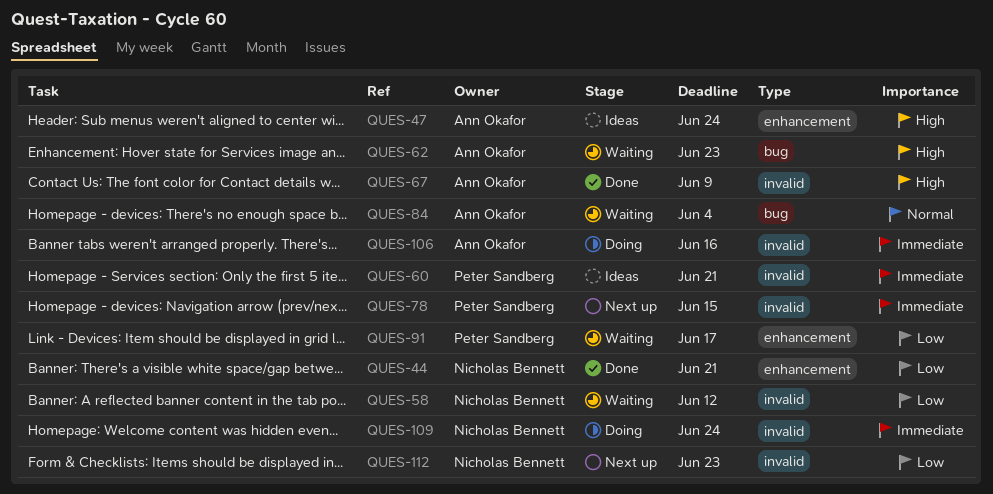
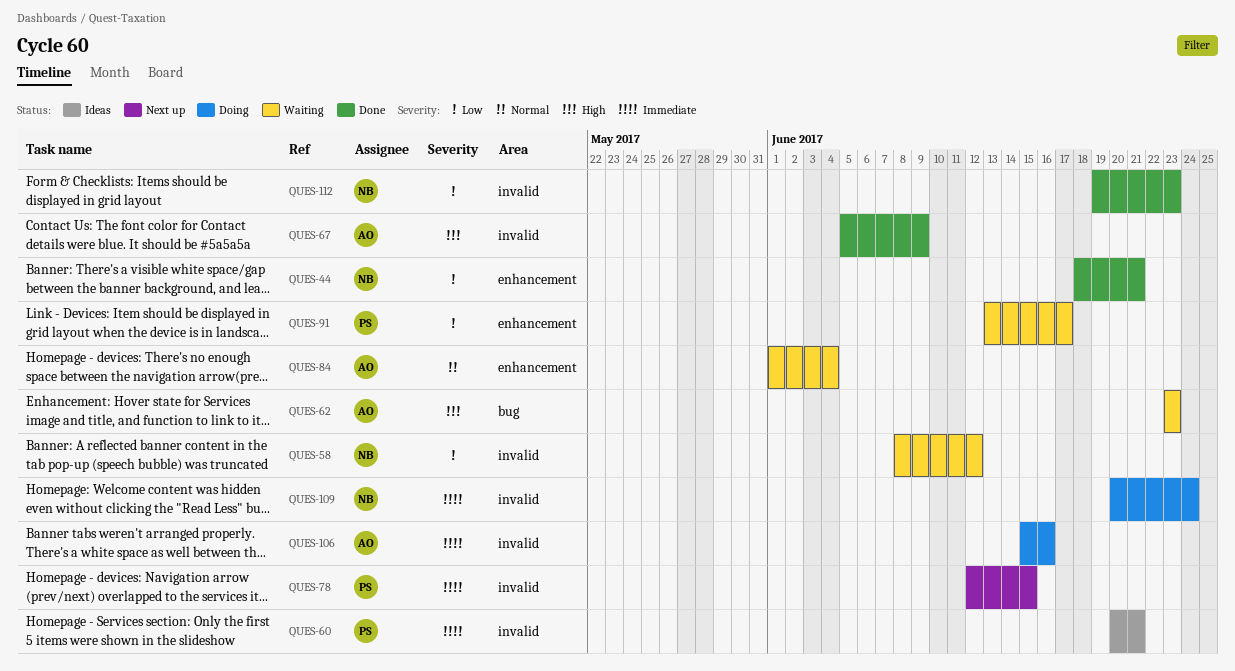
QUES-47: present -> none
QUES-84, label: bug -> enhancement
QUES-112, status: Next up -> Done

